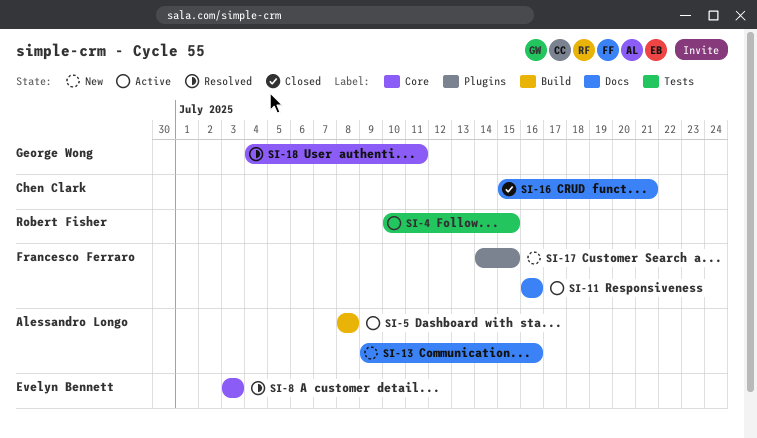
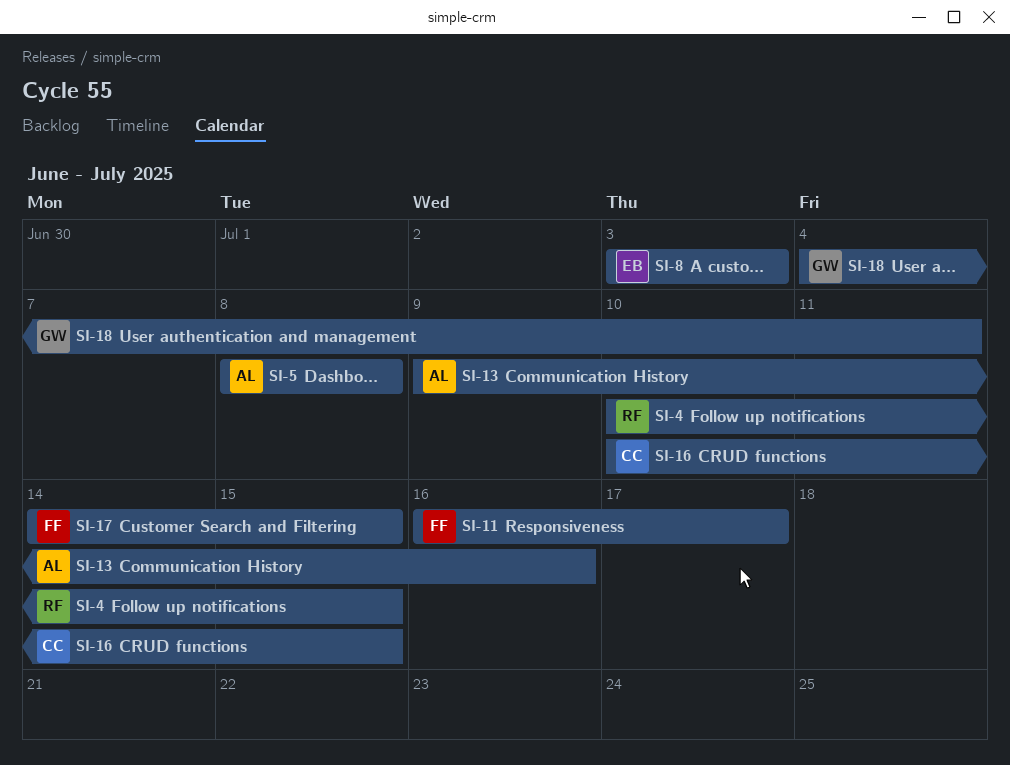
SI-11, due: Jul 16 -> Jul 17
SI-16, start: Jul 15 -> Jul 10
SI-16, due: Jul 21 -> Jul 15

